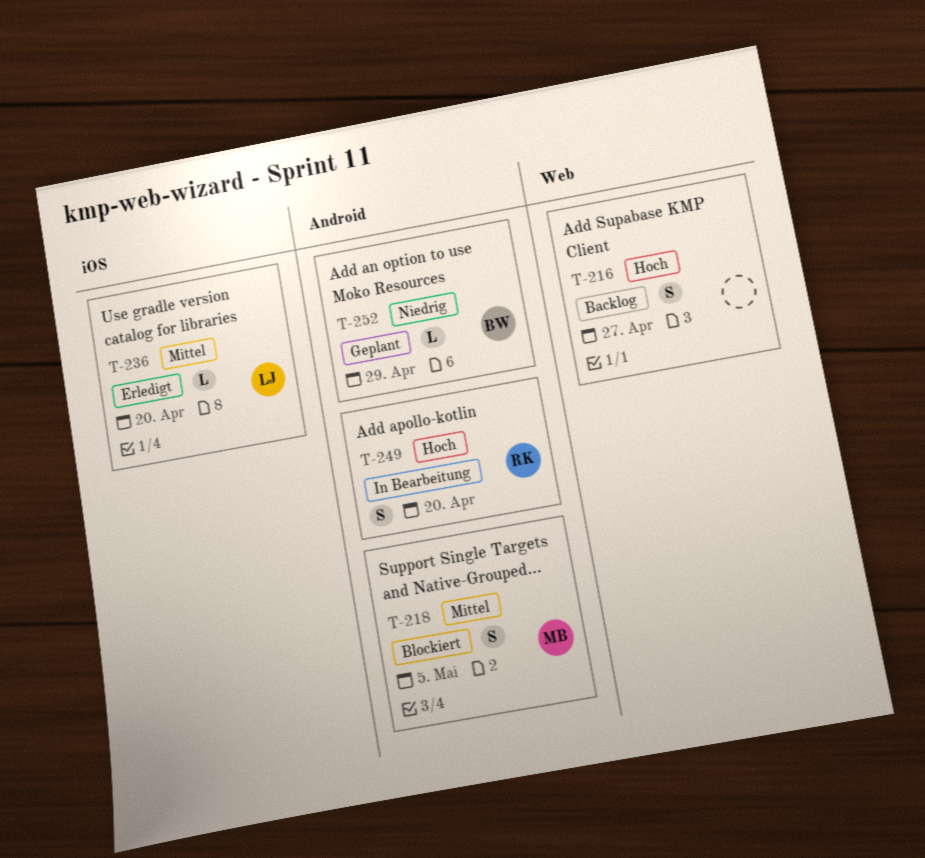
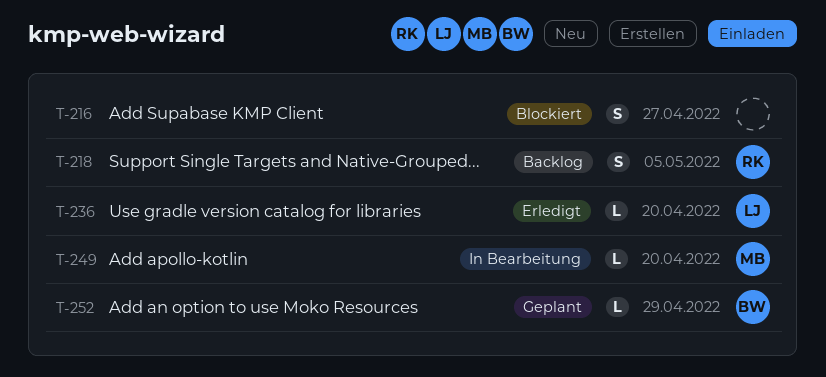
T-216, status: Backlog -> Blockiert
T-218, status: Blockiert -> Backlog
T-218, owner: MB -> RK
T-249, owner: RK -> MB
T-249, estimate: S -> L

